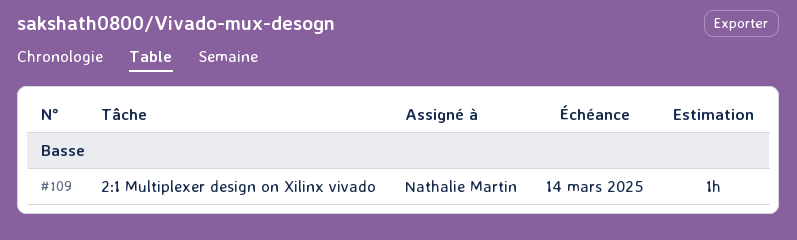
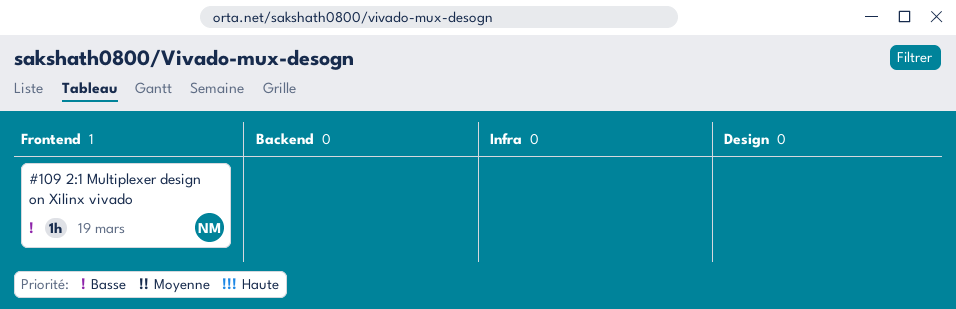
#109, due: Mar 14 -> Mar 19

